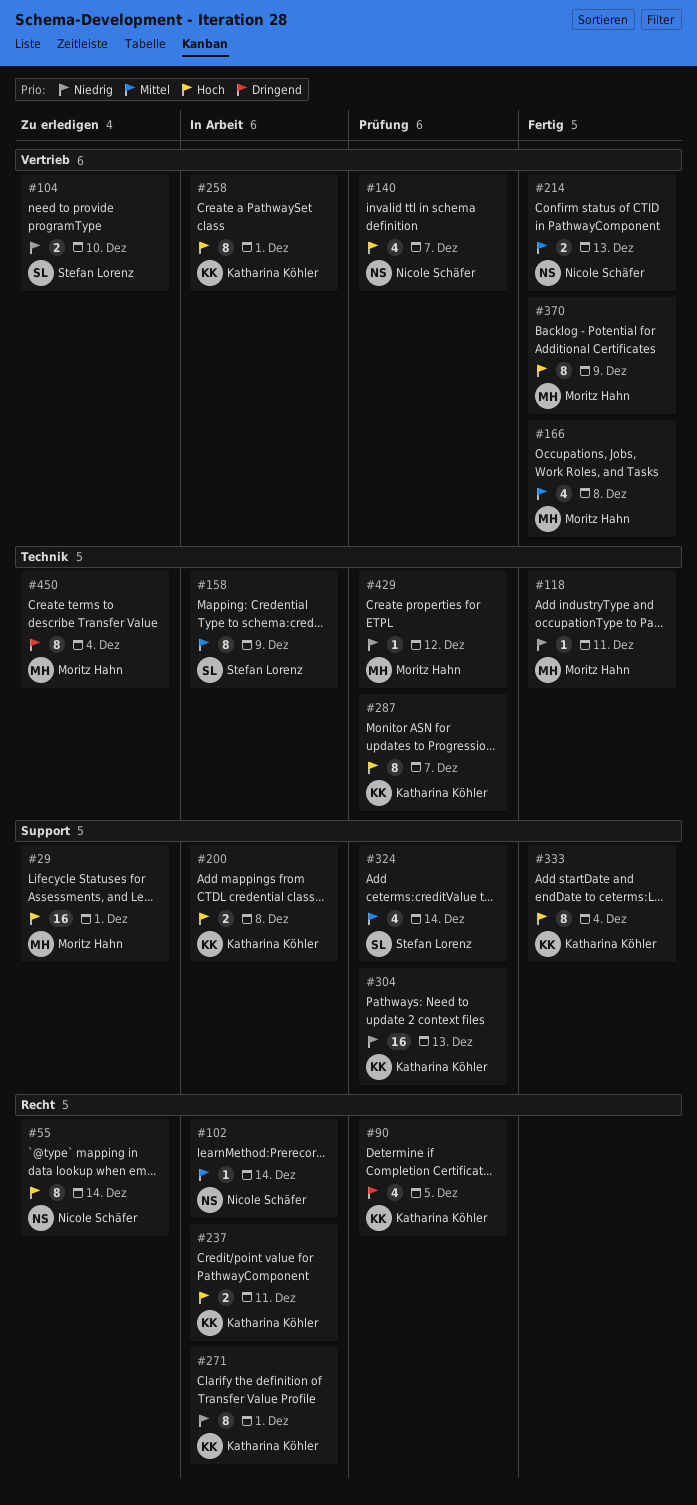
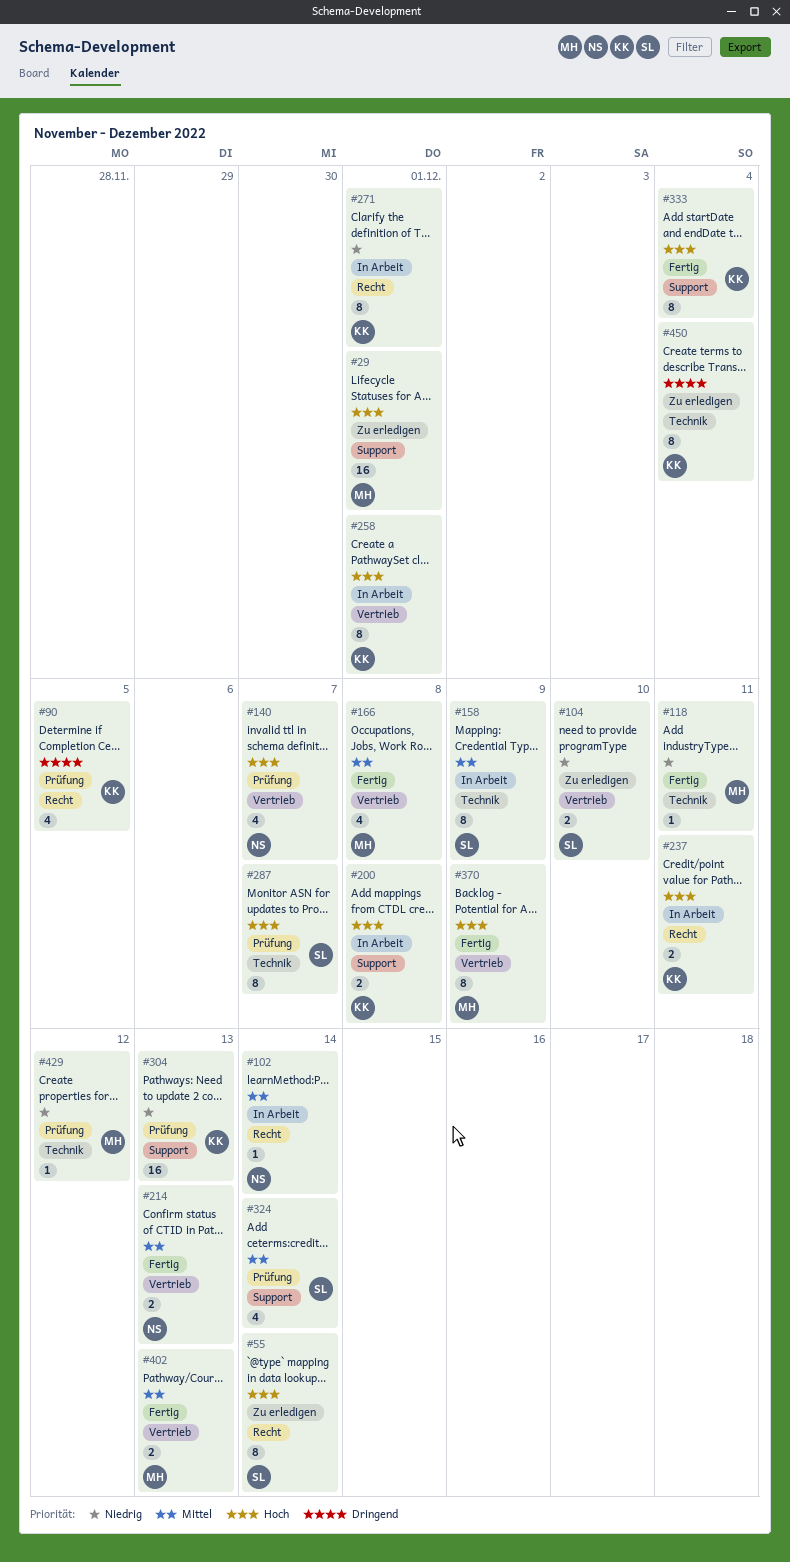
#55, owner: Nicole Schäfer -> Stefan Lorenz
#287, owner: Katharina Köhler -> Stefan Lorenz
#402: none -> present
#450, owner: Moritz Hahn -> Katharina Köhler

